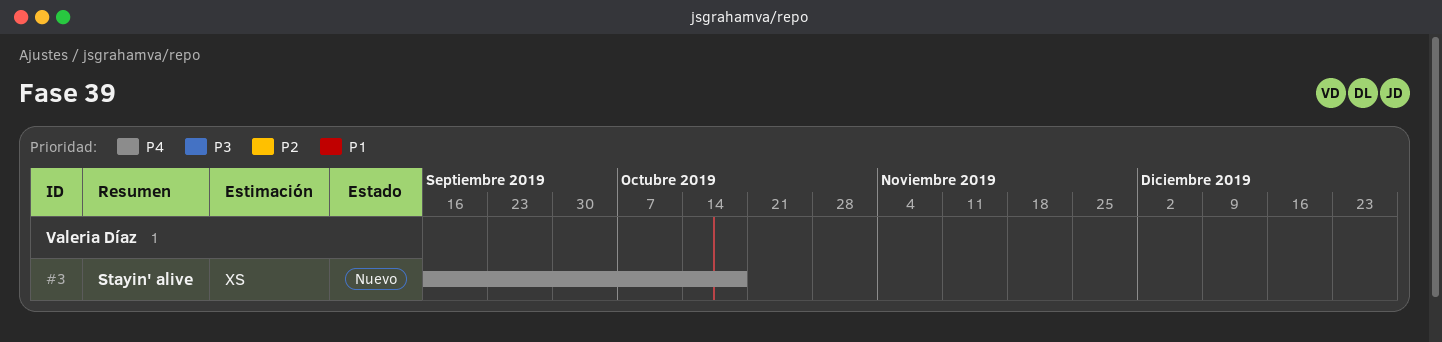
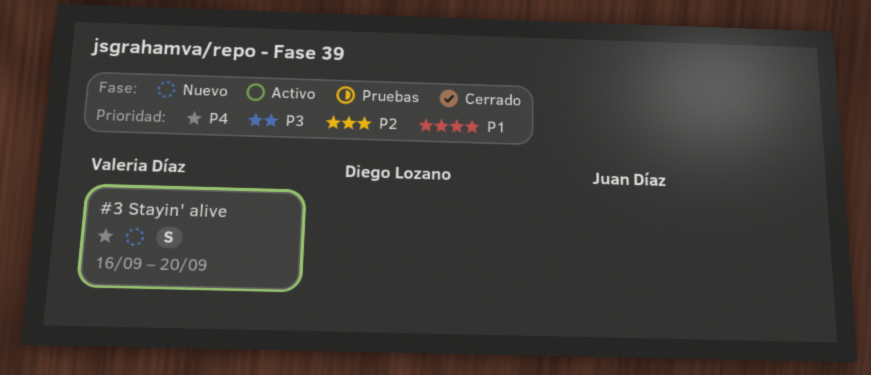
#3, estimate: XS -> S
#3, due: Oct 18 -> Sep 20

